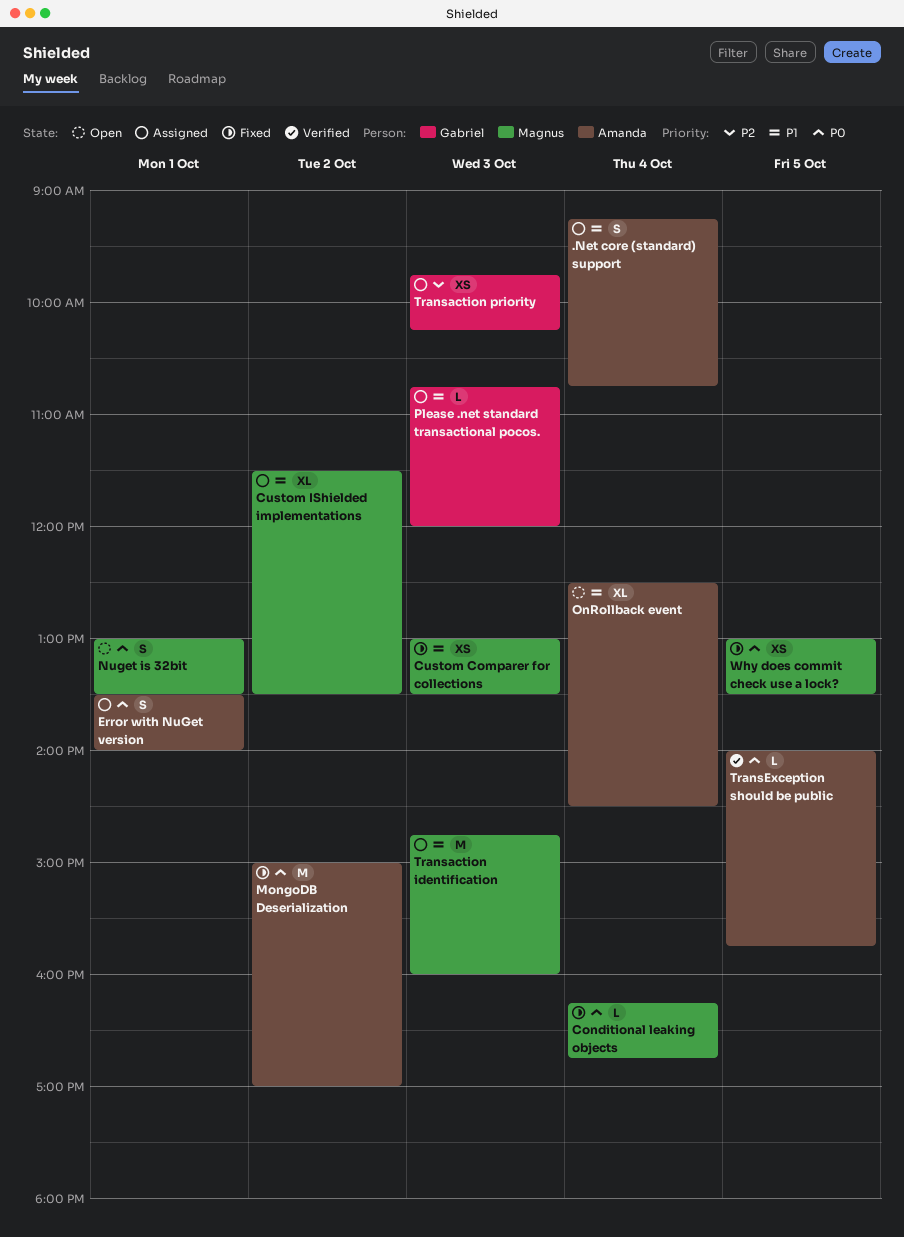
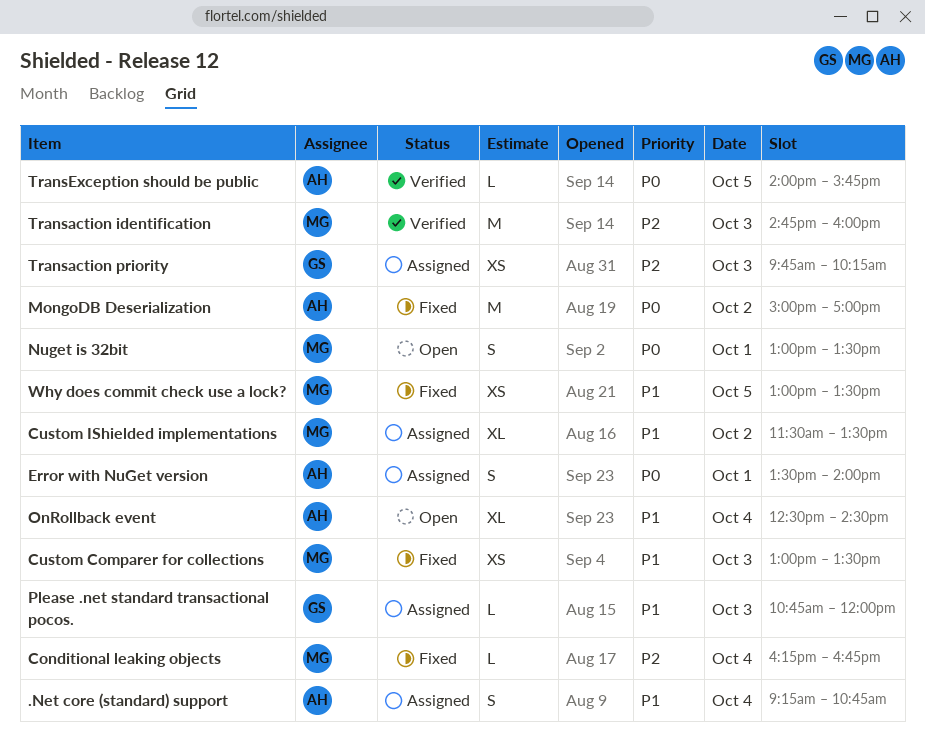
Conditional leaking objects, priority: P0 -> P2
Transaction identification, status: Assigned -> Verified
Transaction identification, priority: P1 -> P2
Why does commit check use a lock?, priority: P0 -> P1

